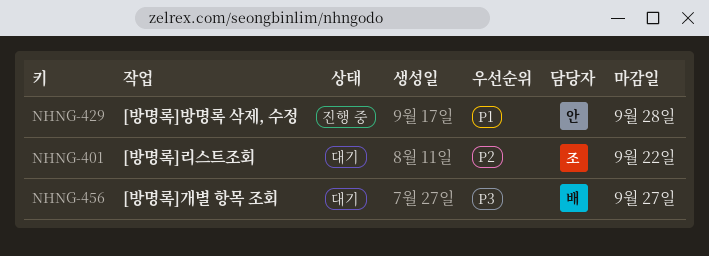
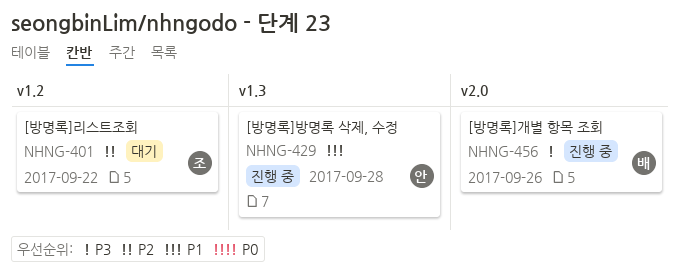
NHNG-456, status: 대기 -> 진행 중
NHNG-456, due: Sep 27 -> Sep 26

